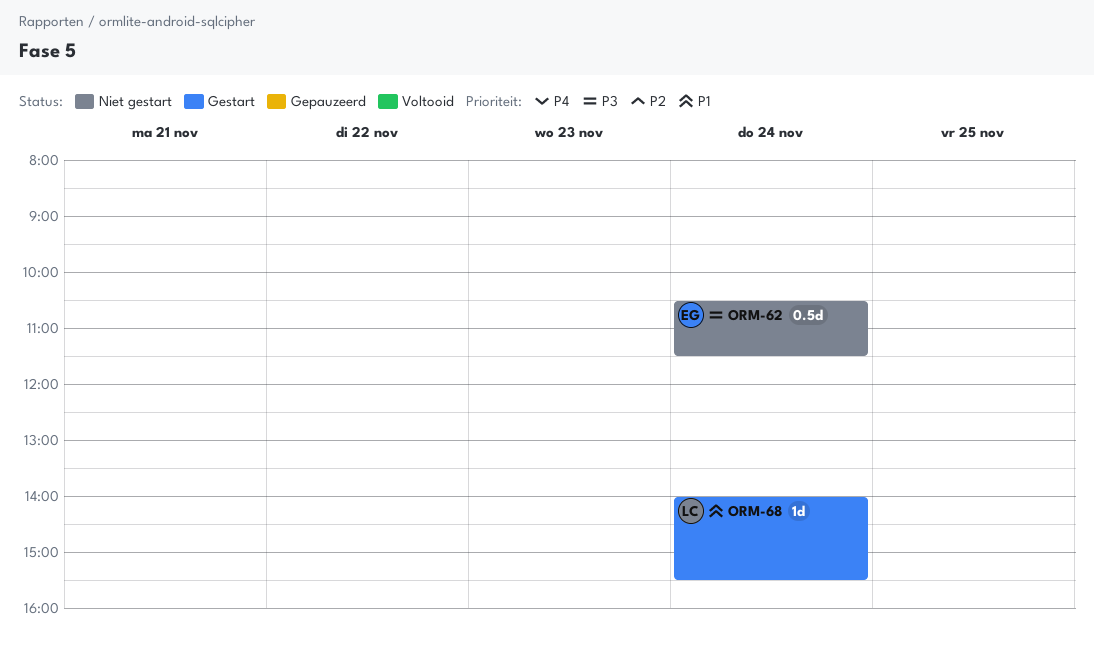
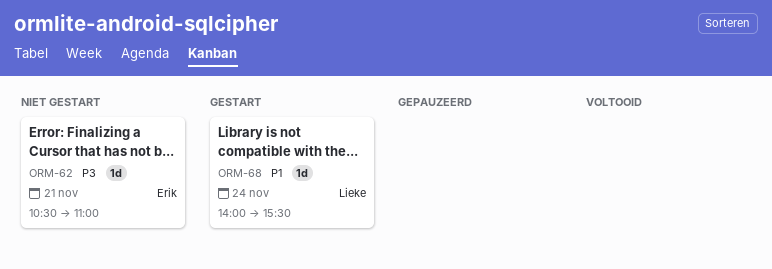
ORM-62, estimate: 0.5d -> 1d
ORM-62, day: Nov 24 -> Nov 21
ORM-62, ends: 11:30 -> 11:00

